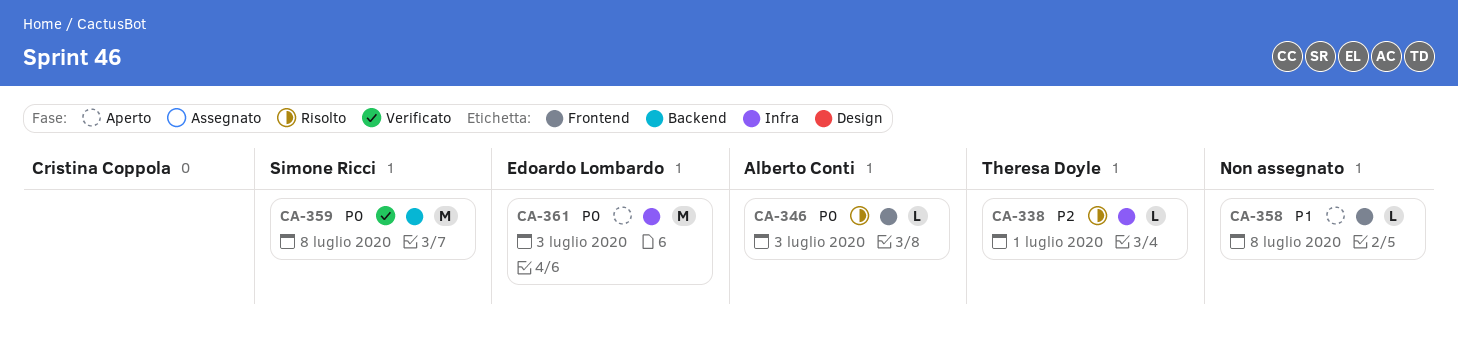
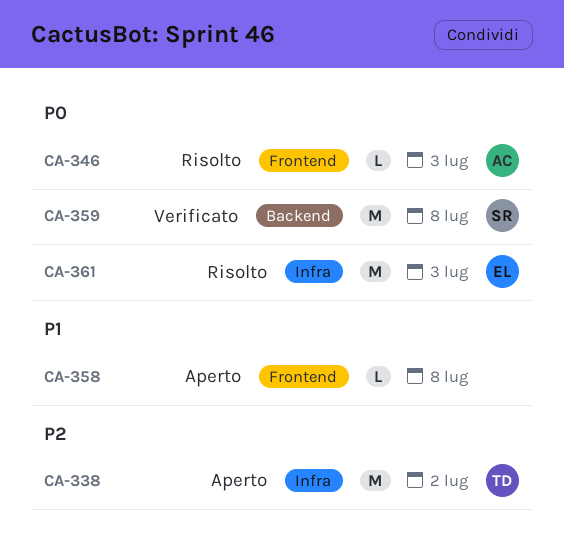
CA-338, status: Risolto -> Aperto
CA-338, estimate: L -> M
CA-338, due: Jul 1 -> Jul 2
CA-361, status: Aperto -> Risolto

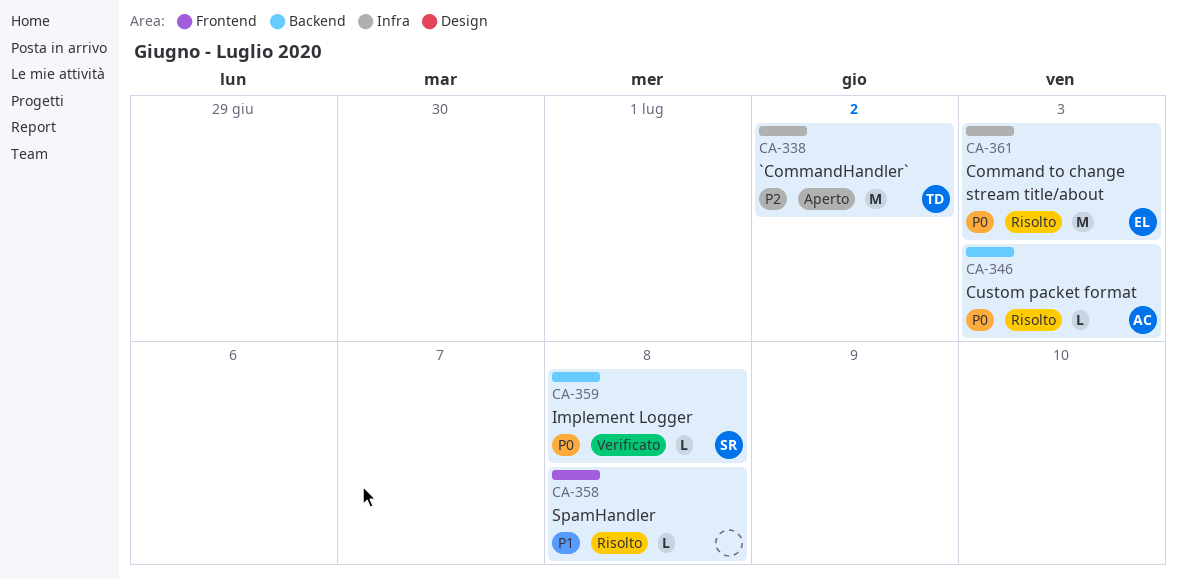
CA-346, label: Frontend -> Backend
CA-358, status: Aperto -> Risolto
CA-359, estimate: M -> L

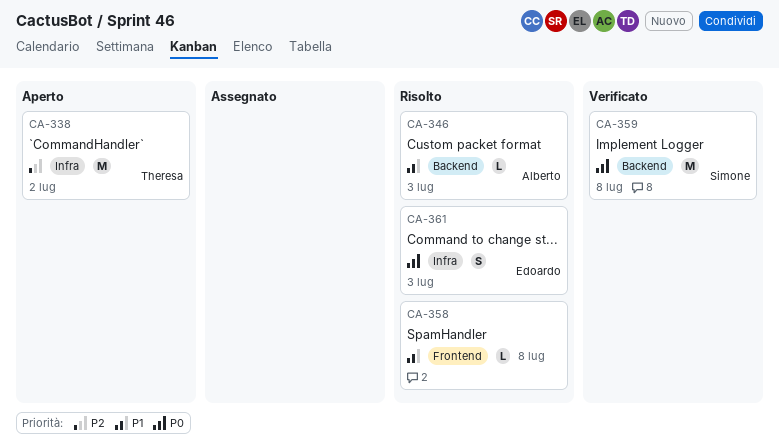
CA-346, priority: P0 -> P1
CA-359, estimate: L -> M
CA-361, estimate: M -> S

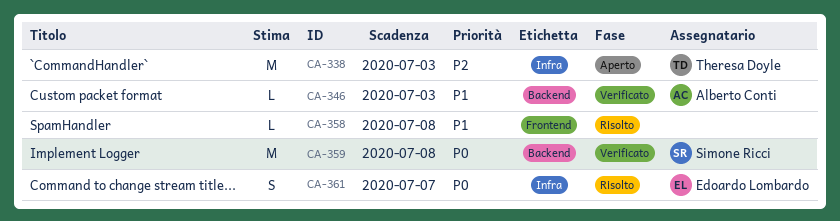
CA-338, due: Jul 2 -> Jul 3
CA-346, status: Risolto -> Verificato
CA-361, due: Jul 3 -> Jul 7

